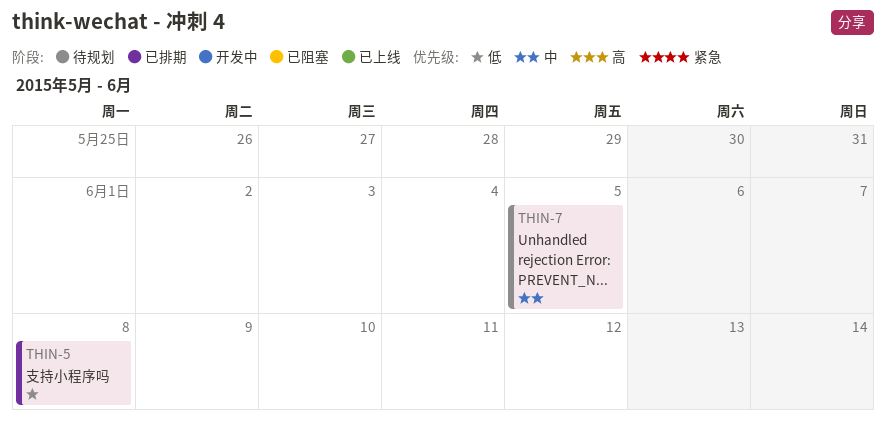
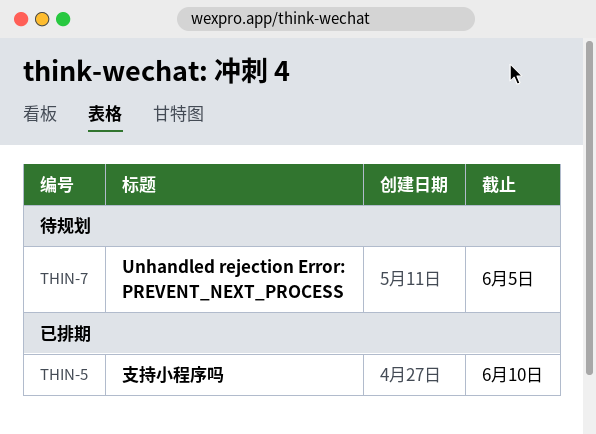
THIN-5, due: Jun 8 -> Jun 10

